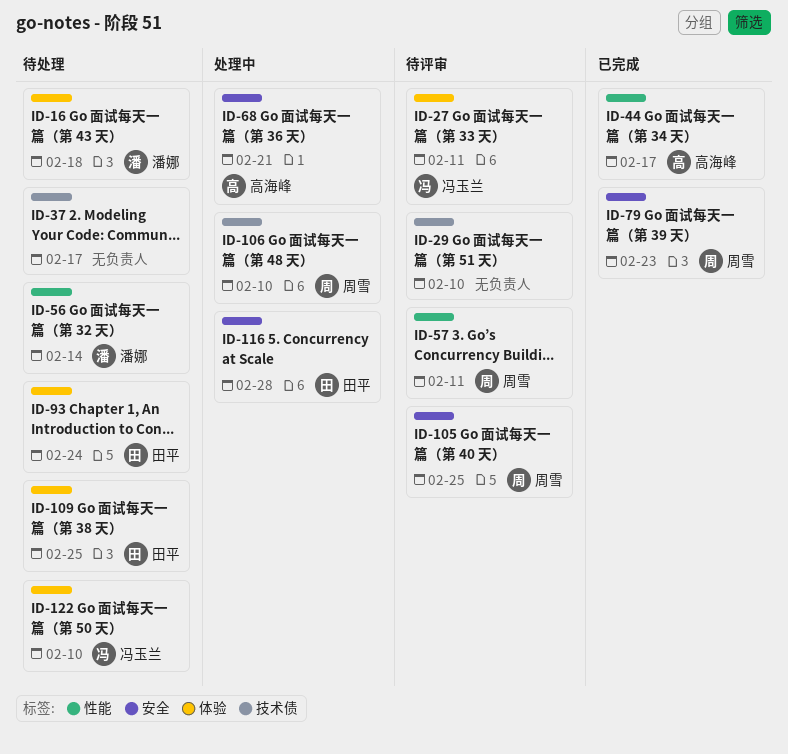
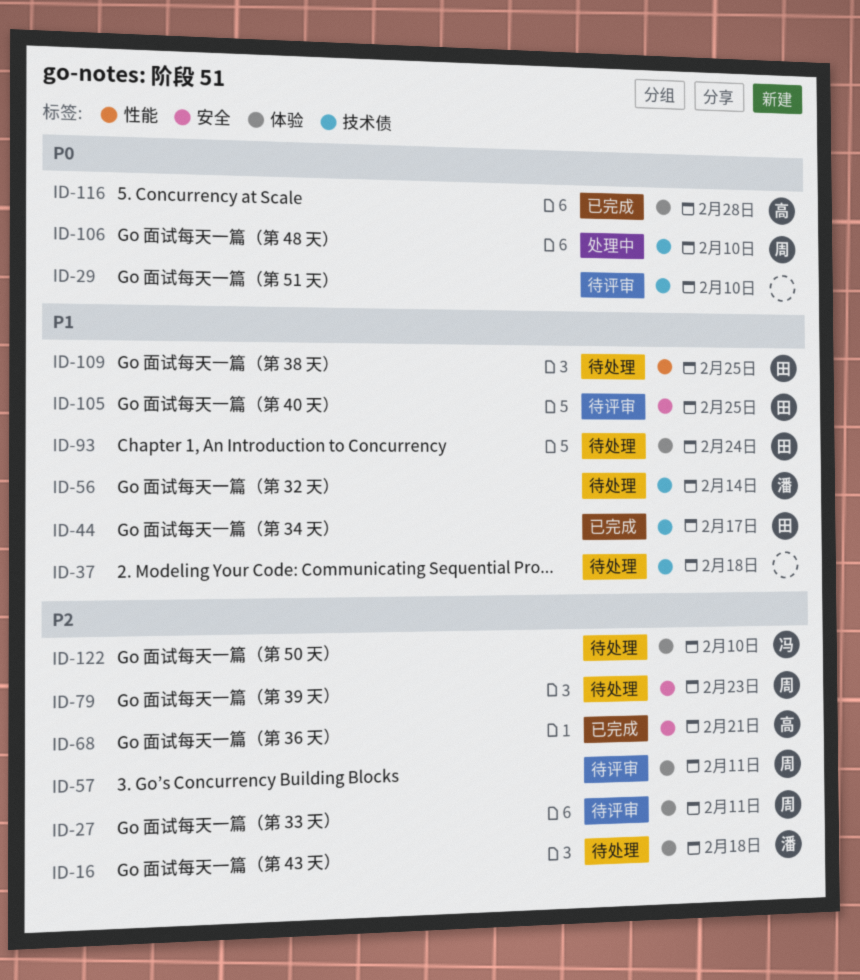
ID-27, owner: 冯玉兰 -> 周雪
ID-37, due: Feb 17 -> Feb 18
ID-44, owner: 高海峰 -> 田平
ID-44, label: 性能 -> 技术债
ID-56, label: 性能 -> 技术债
ID-57, label: 性能 -> 体验
ID-68, status: 处理中 -> 已完成
ID-79, status: 已完成 -> 待处理
ID-105, owner: 周雪 -> 田平
ID-109, label: 体验 -> 性能
ID-116, status: 处理中 -> 已完成
ID-116, owner: 田平 -> 高海峰
ID-116, label: 安全 -> 体验

